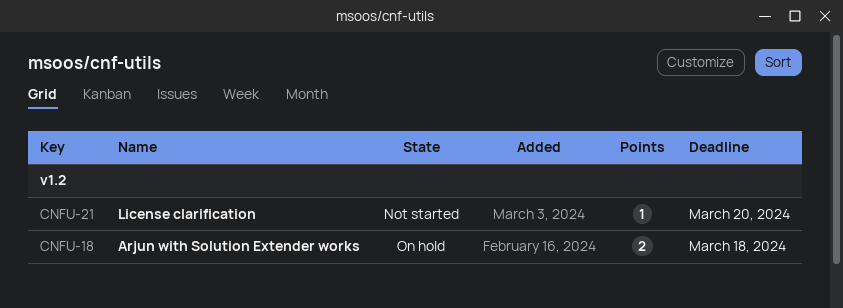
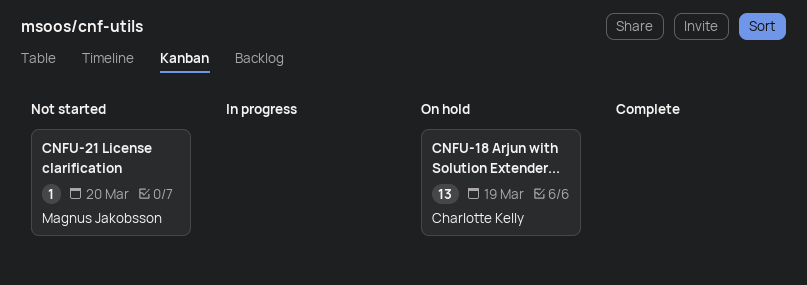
CNFU-18, estimate: 2 -> 13
CNFU-18, due: Mar 18 -> Mar 19

